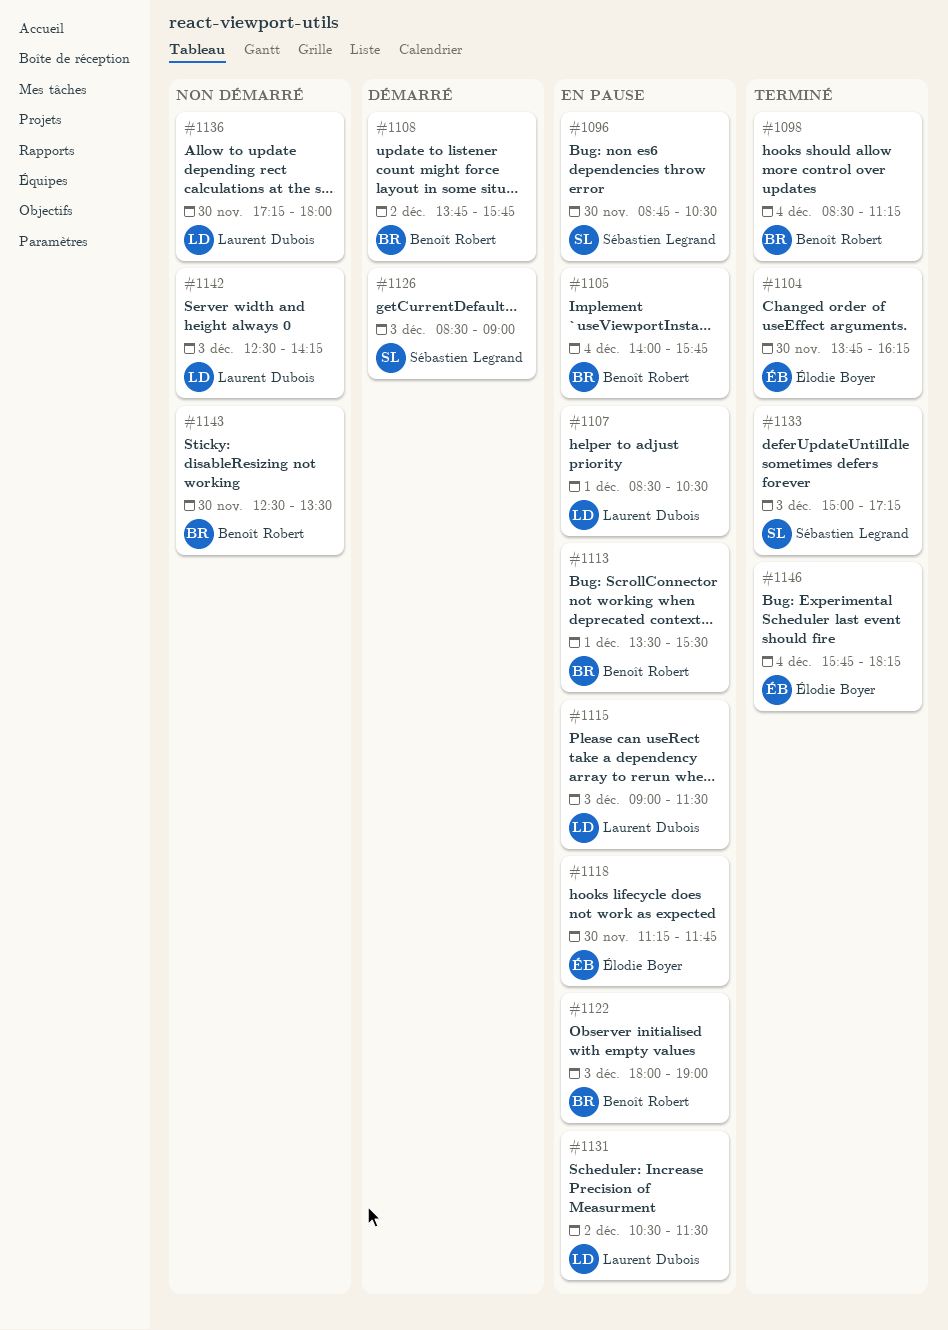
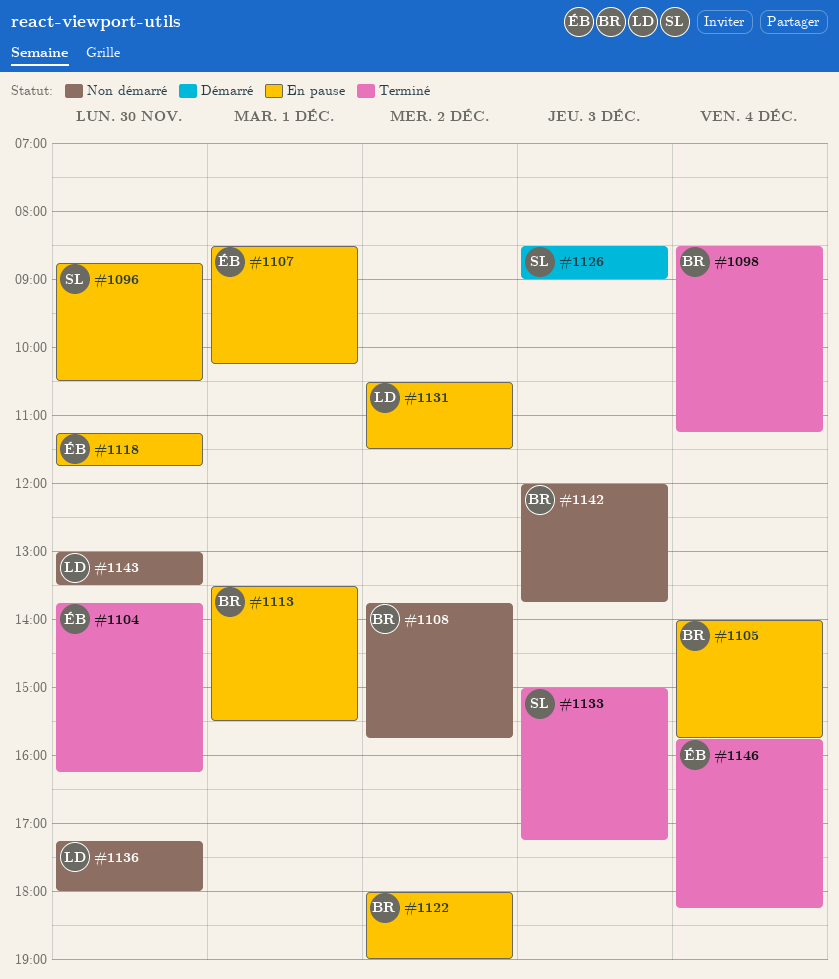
#1107, owner: Laurent Dubois -> Élodie Boyer
#1107, ends: 10:30 -> 10:15
#1108, status: Démarré -> Non démarré
#1115: present -> none
#1122, day: Dec 3 -> Dec 2
#1142, owner: Laurent Dubois -> Benoît Robert
#1142, begins: 12:30 -> 12:00
#1142, ends: 14:15 -> 13:45
#1143, owner: Benoît Robert -> Laurent Dubois
#1143, begins: 12:30 -> 13:00

